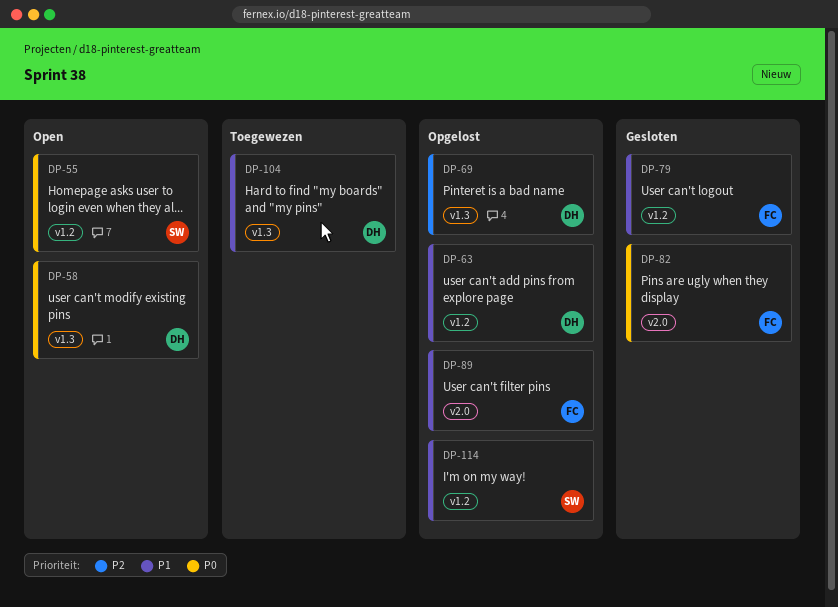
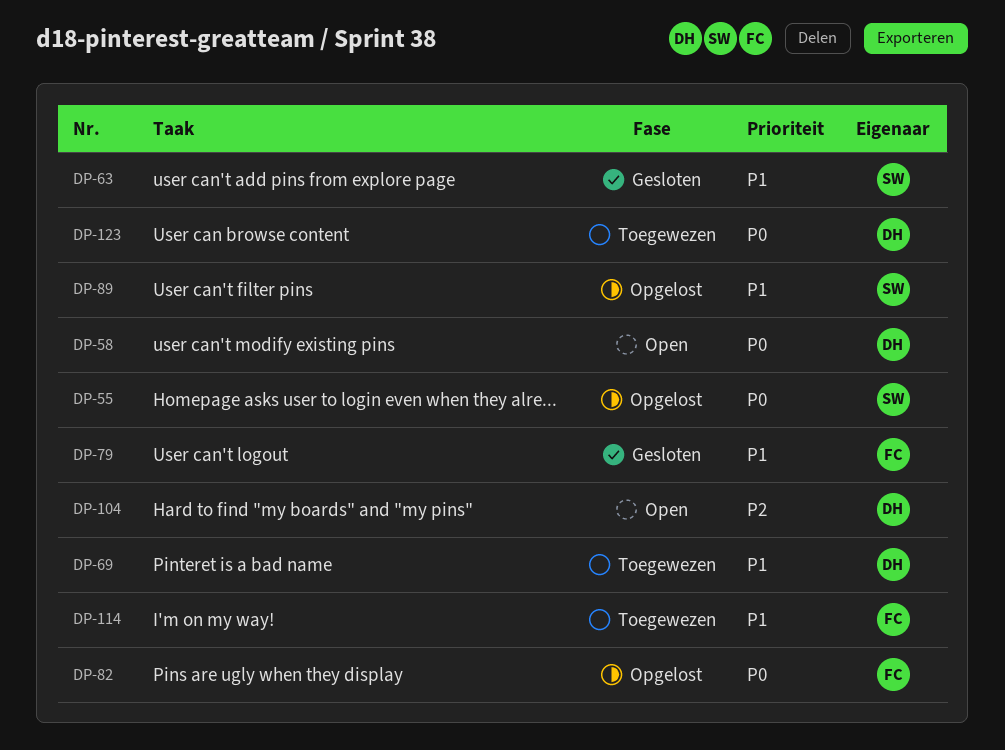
DP-55, status: Open -> Opgelost
DP-63, status: Opgelost -> Gesloten
DP-63, owner: DH -> SW
DP-69, status: Opgelost -> Toegewezen
DP-69, priority: P2 -> P1
DP-82, status: Gesloten -> Opgelost
DP-89, owner: FC -> SW
DP-104, status: Toegewezen -> Open
DP-104, priority: P1 -> P2
DP-114, status: Opgelost -> Toegewezen
DP-114, owner: SW -> FC
DP-123: none -> present

